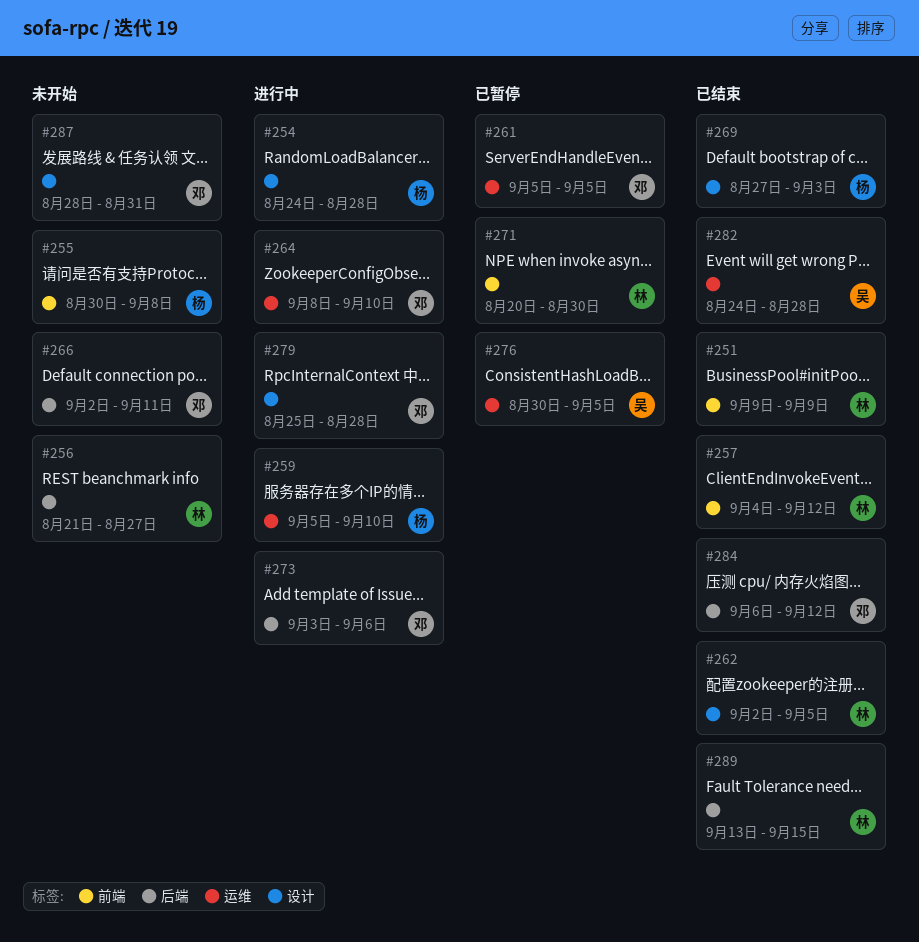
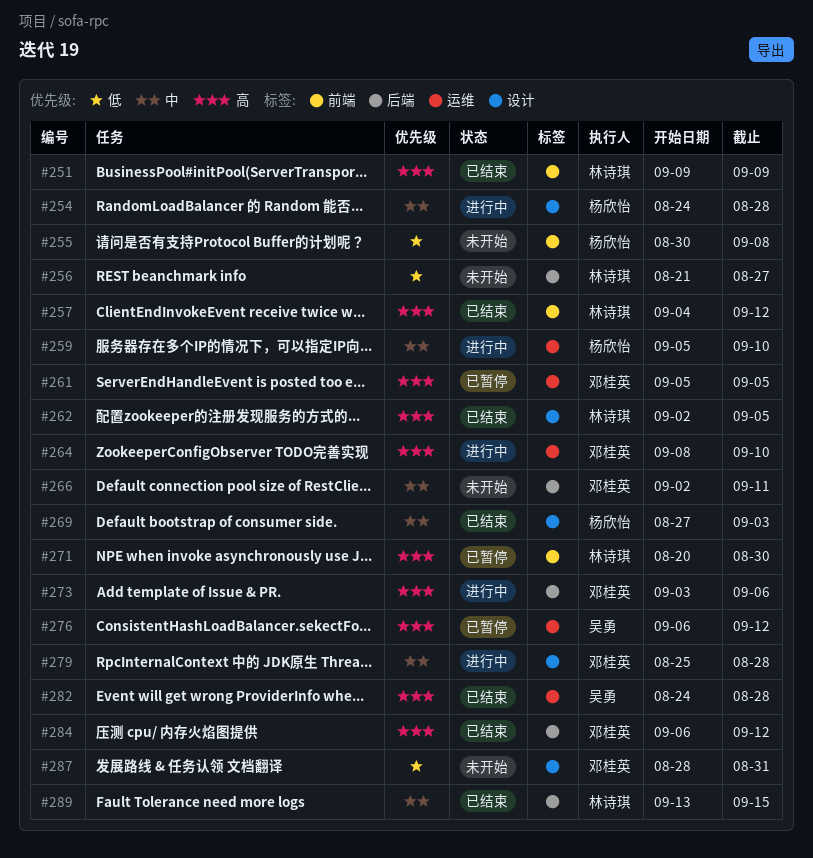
#276, start: Aug 30 -> Sep 6
#276, due: Sep 5 -> Sep 12

